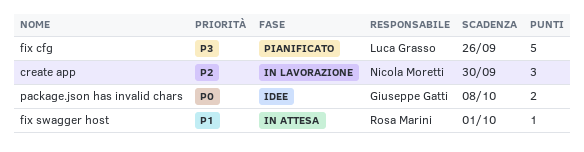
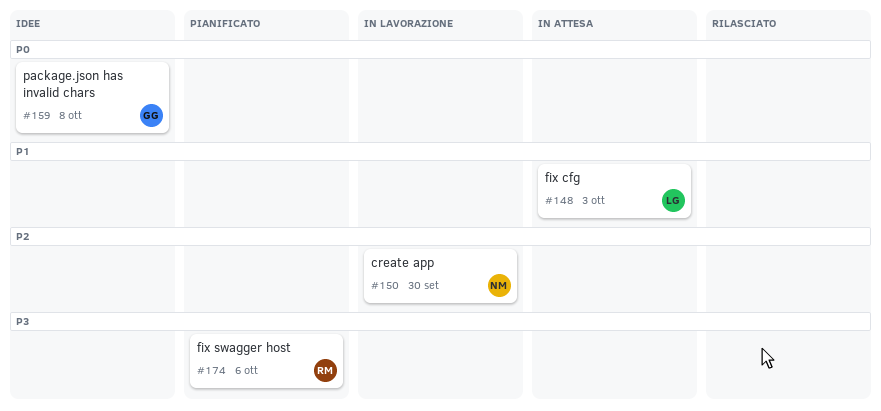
fix cfg, status: Pianificato -> In attesa
fix cfg, priority: P3 -> P1
fix cfg, due: Sep 26 -> Oct 3
fix swagger host, status: In attesa -> Pianificato
fix swagger host, priority: P1 -> P3
fix swagger host, due: Oct 1 -> Oct 6

